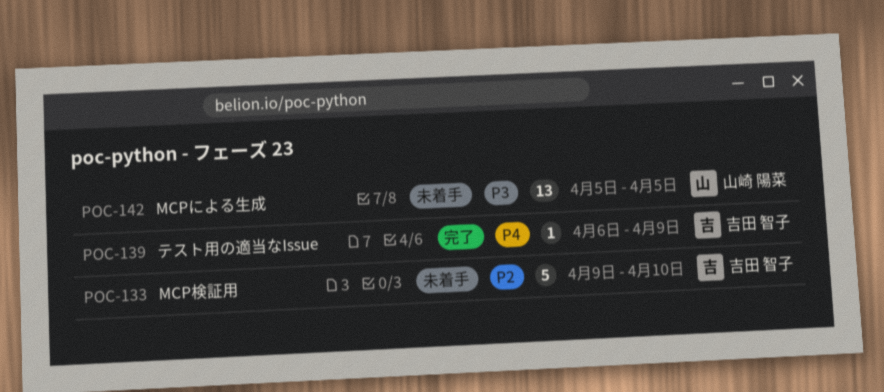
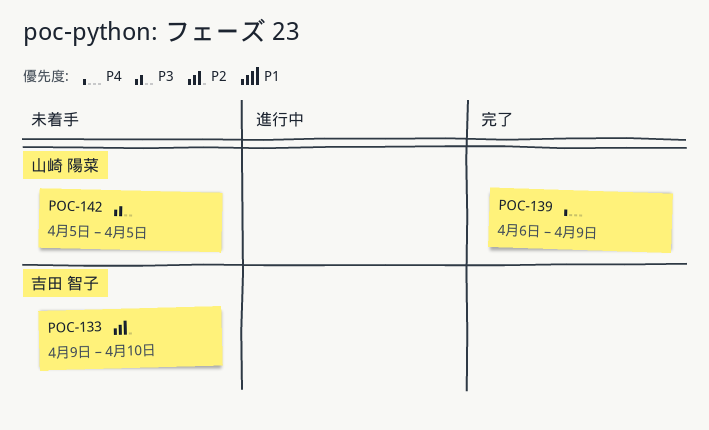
POC-139, owner: 吉田 智子 -> 山崎 陽菜

